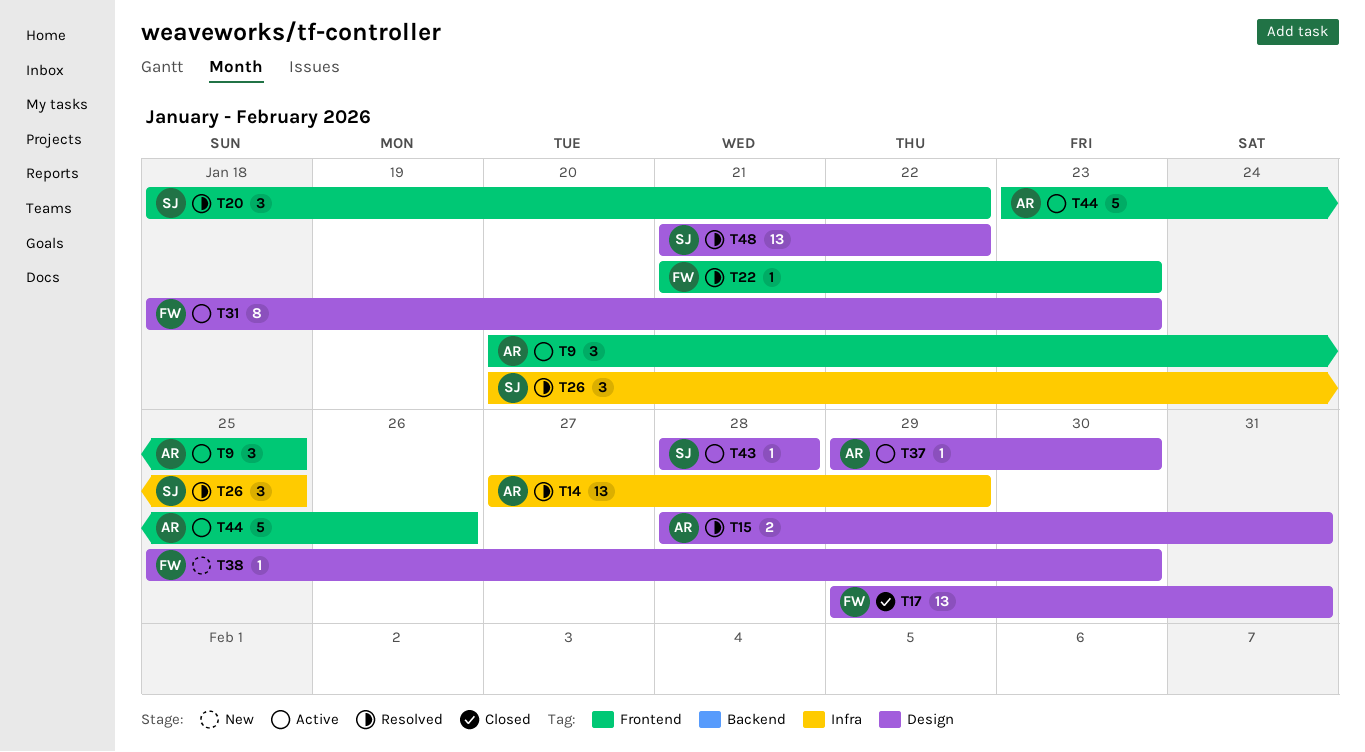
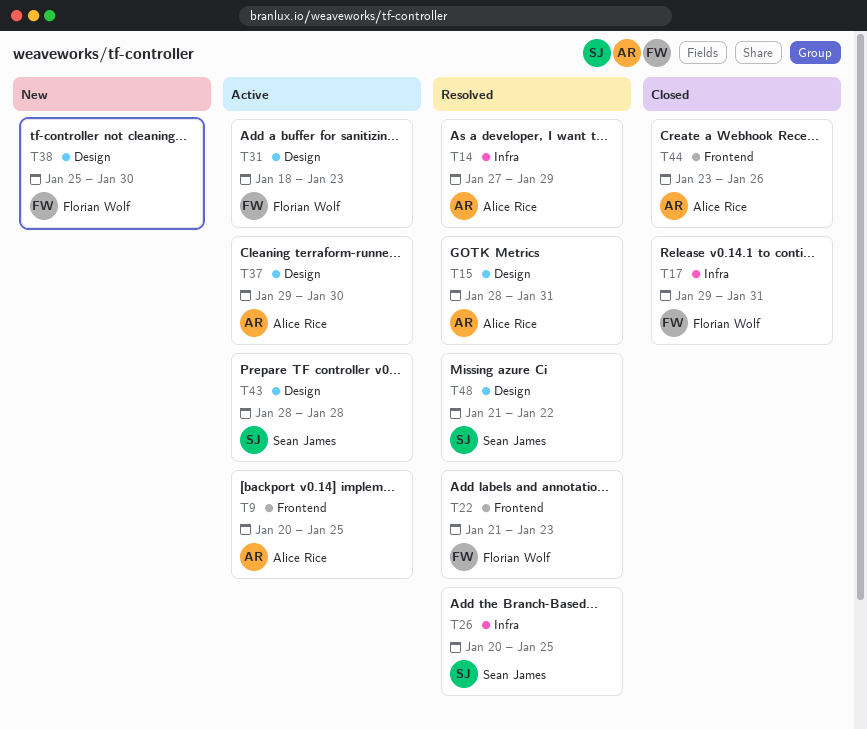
T17, label: Design -> Infra
T20: present -> none
T44, status: Active -> Closed

